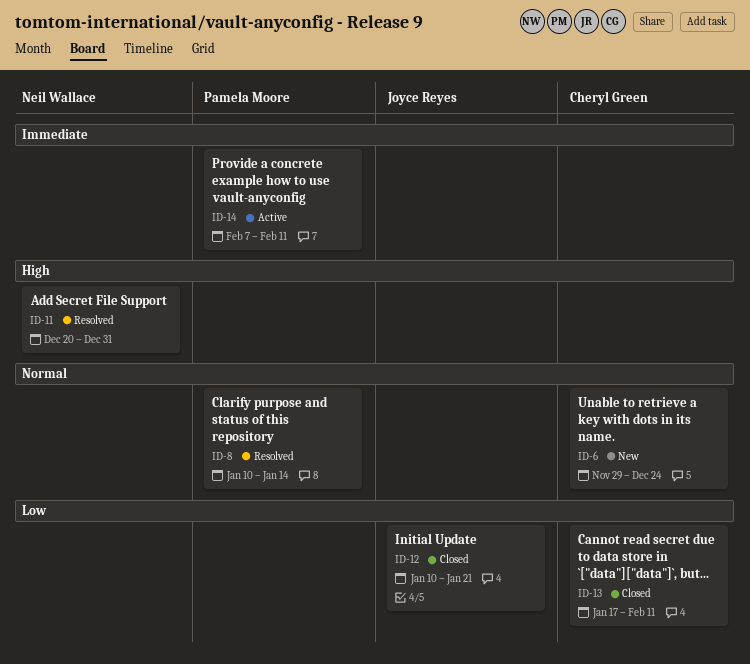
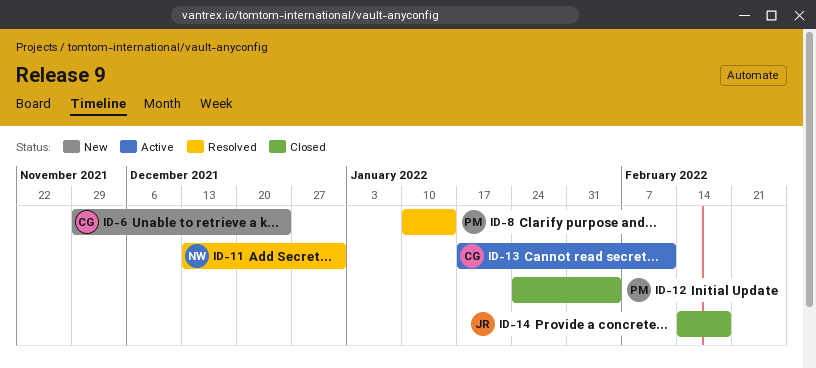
ID-11, start: Dec 20 -> Dec 13
ID-12, owner: Joyce Reyes -> Pamela Moore
ID-12, start: Jan 10 -> Jan 24
ID-12, due: Jan 21 -> Feb 4
ID-13, status: Closed -> Active
ID-14, status: Active -> Closed
ID-14, owner: Pamela Moore -> Joyce Reyes
ID-14, start: Feb 7 -> Feb 14
ID-14, due: Feb 11 -> Feb 18

